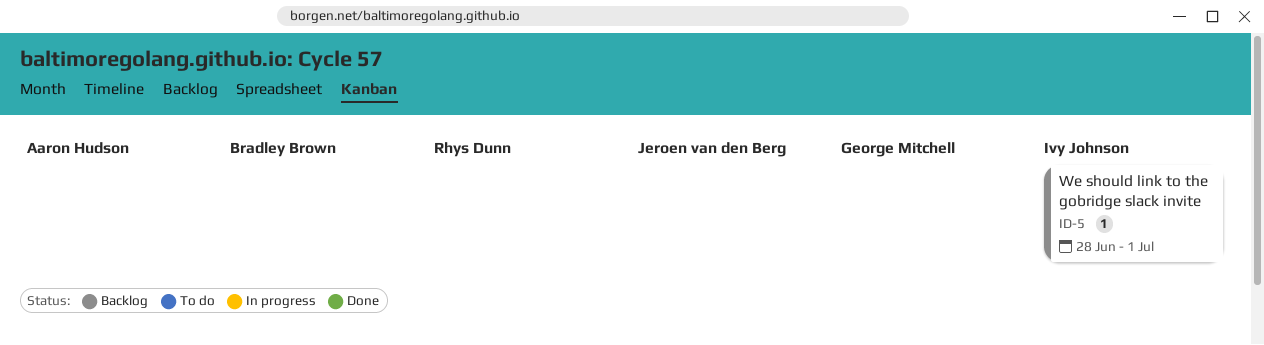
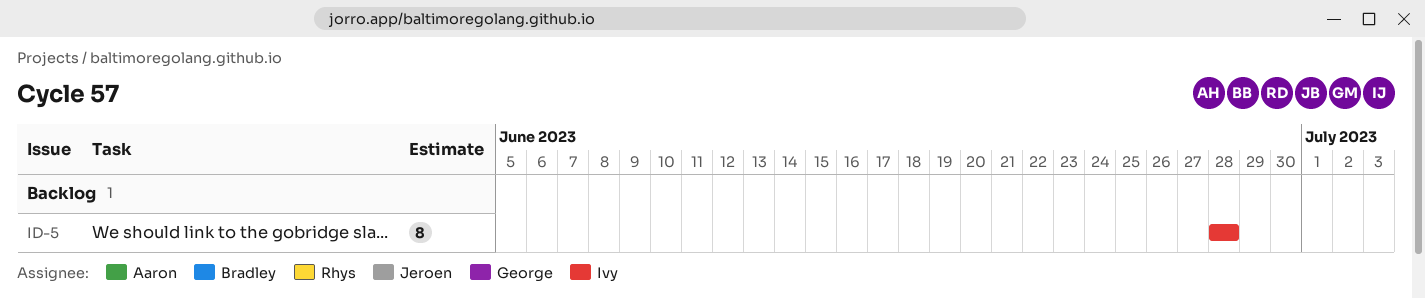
ID-5, estimate: 1 -> 8
ID-5, due: Jul 1 -> Jun 28

